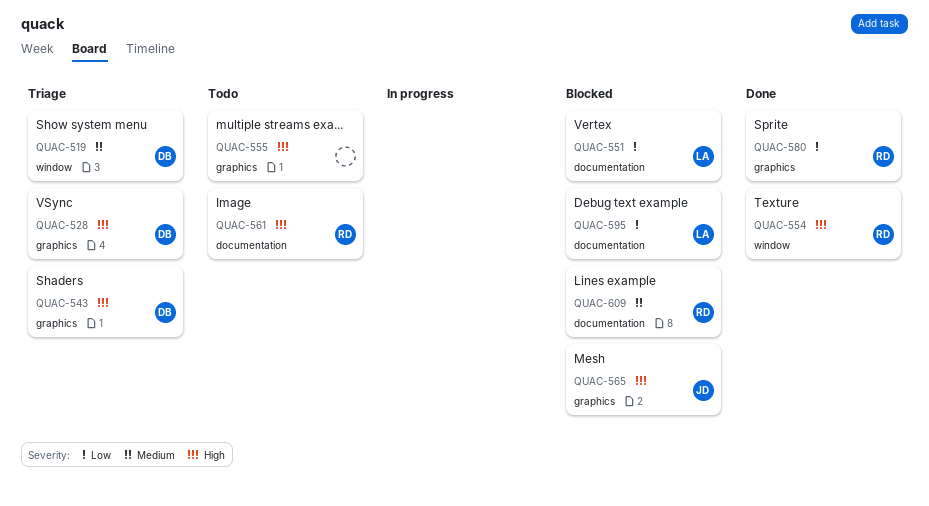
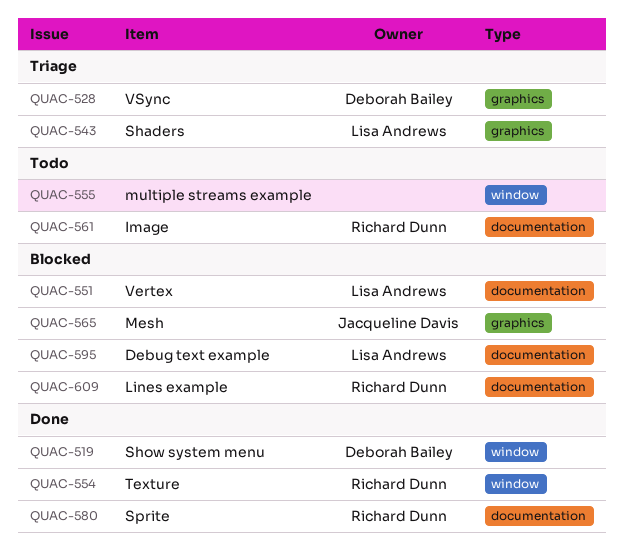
QUAC-519, status: Triage -> Done
QUAC-543, owner: Deborah Bailey -> Lisa Andrews
QUAC-555, label: graphics -> window
QUAC-580, label: graphics -> documentation

